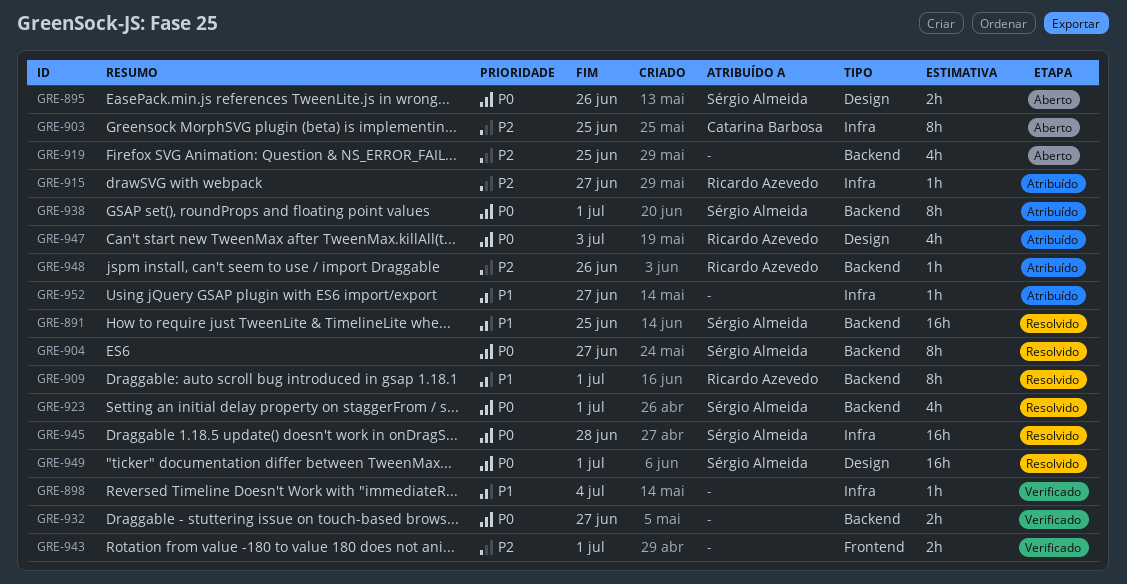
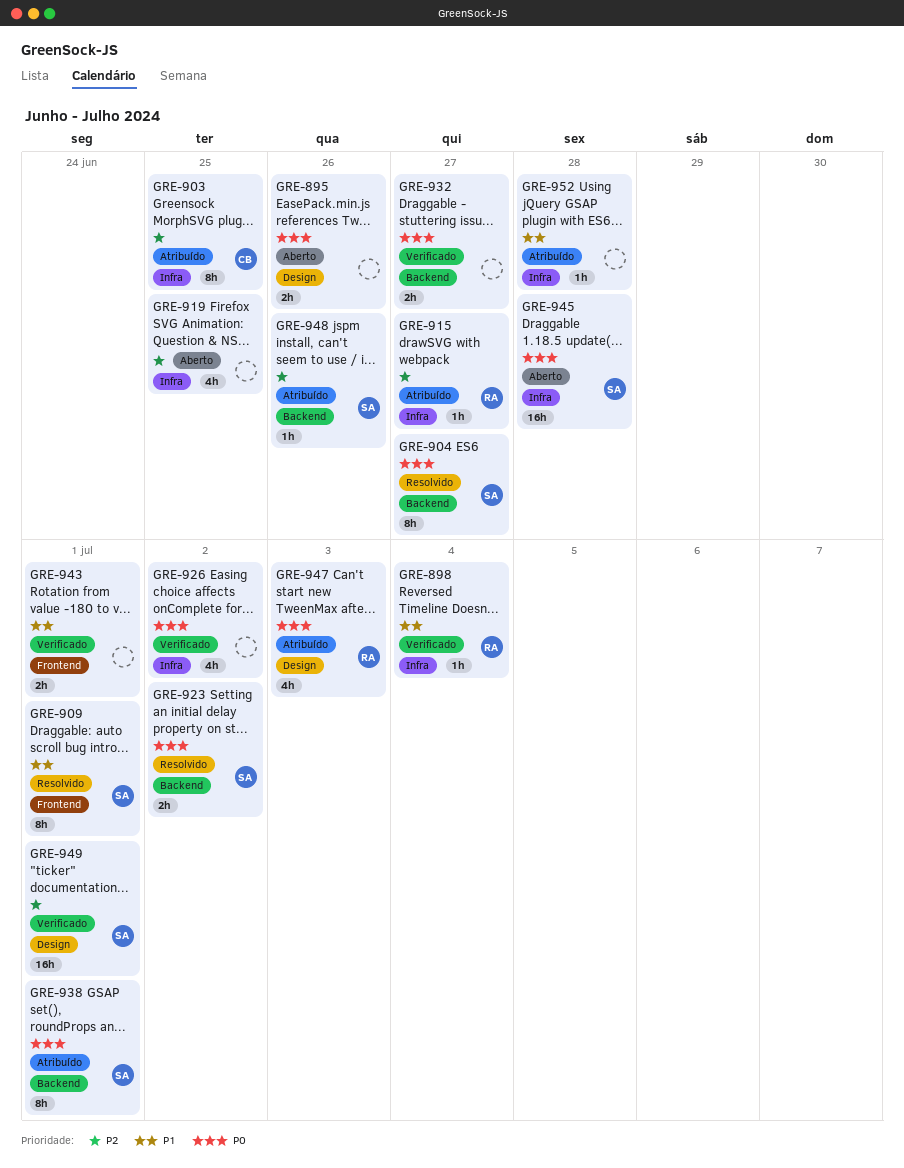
GRE-891: present -> none
GRE-895, owner: Sérgio Almeida -> none
GRE-898, owner: none -> Ricardo Azevedo
GRE-903, status: Aberto -> Atribuído
GRE-909, owner: Ricardo Azevedo -> Sérgio Almeida
GRE-909, label: Backend -> Frontend
GRE-919, label: Backend -> Infra
GRE-923, estimate: 4h -> 2h
GRE-923, due: Jul 1 -> Jul 2
GRE-926: none -> present
GRE-943, priority: P2 -> P1
GRE-945, status: Resolvido -> Aberto
GRE-948, owner: Ricardo Azevedo -> Sérgio Almeida
GRE-949, status: Resolvido -> Verificado
GRE-949, priority: P0 -> P2
GRE-952, due: Jun 27 -> Jun 28

